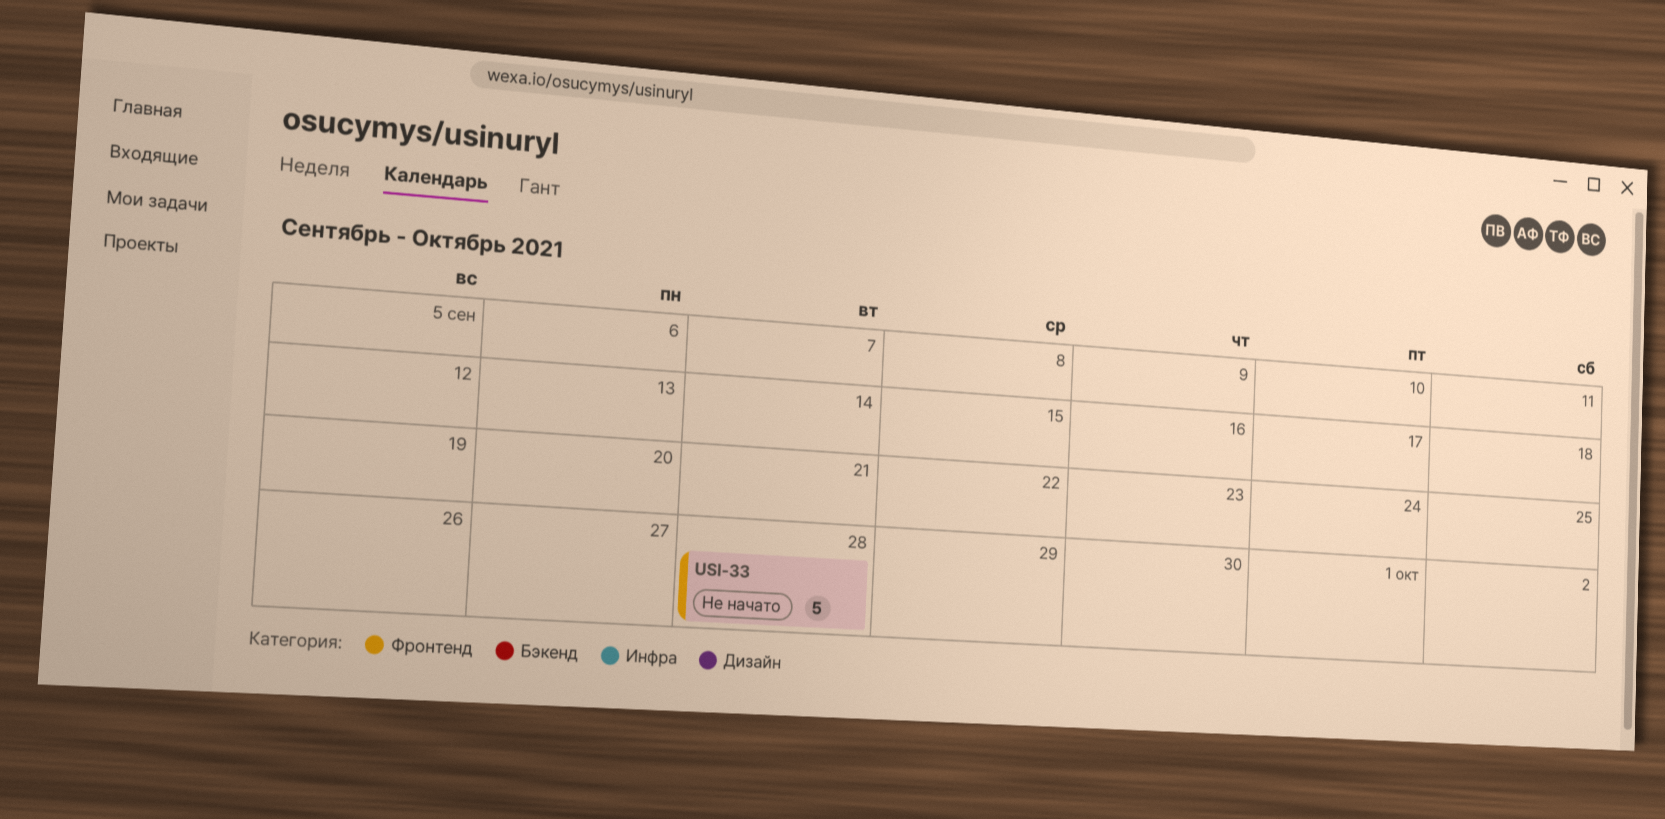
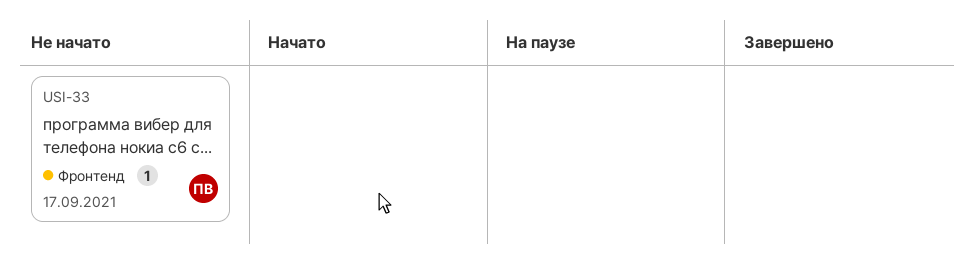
USI-33, estimate: 5 -> 1
USI-33, due: Sep 28 -> Sep 17

